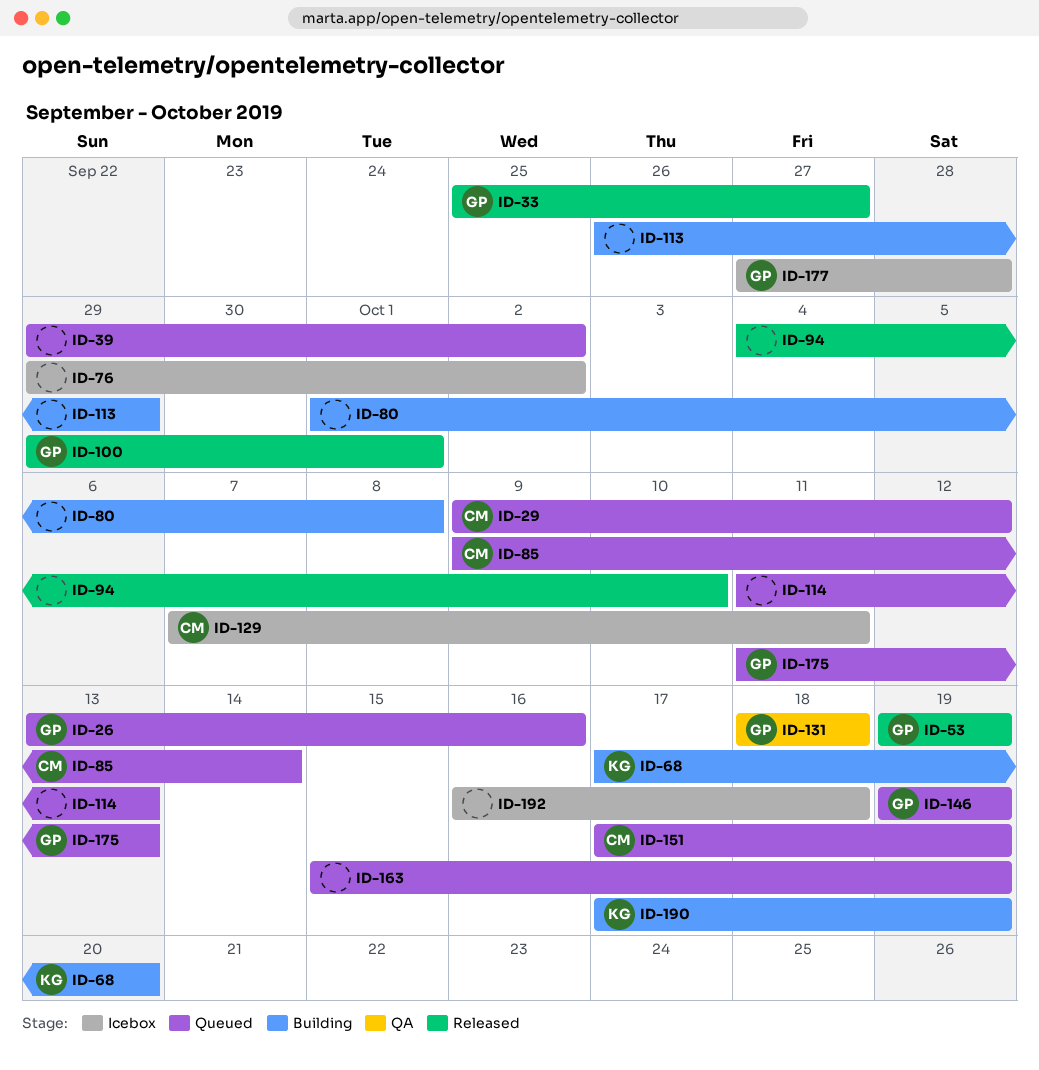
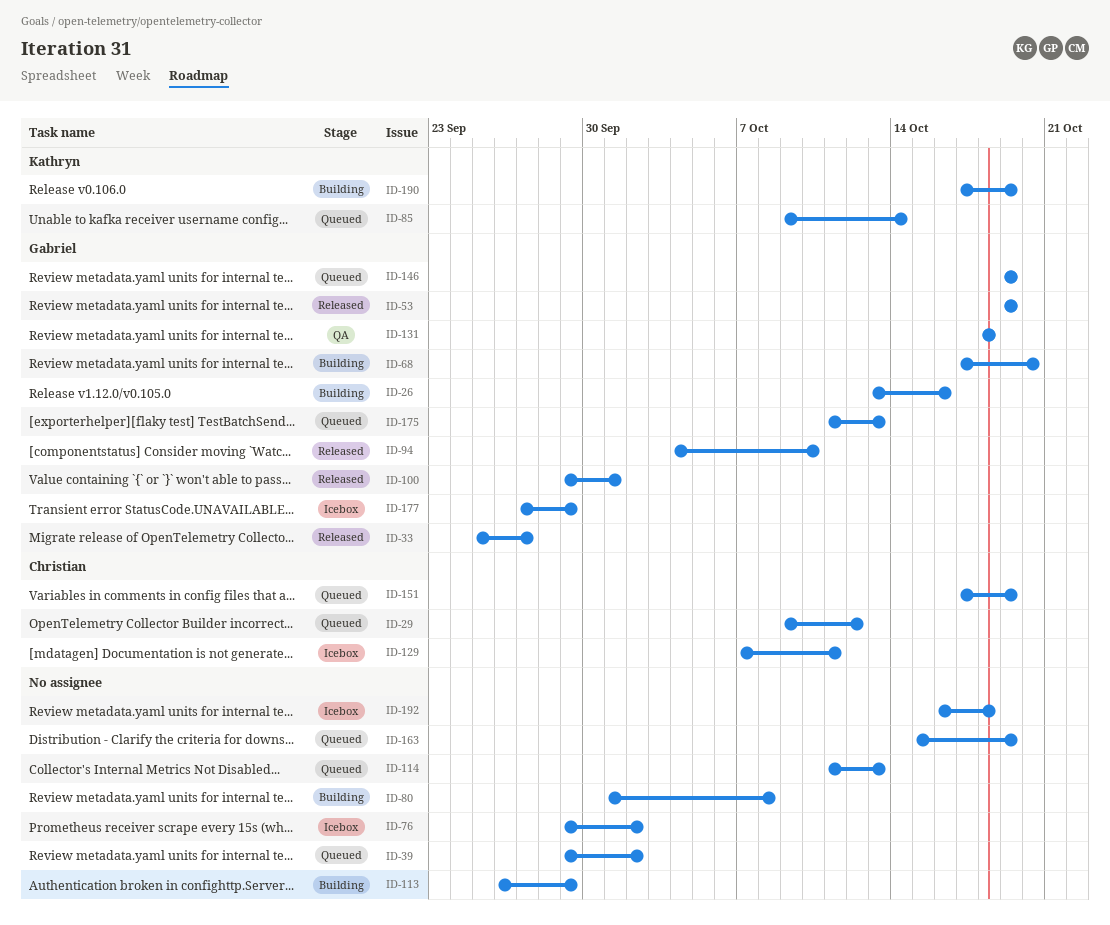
ID-26, status: Queued -> Building
ID-68, owner: Kathryn -> Gabriel
ID-85, owner: Christian -> Kathryn
ID-94, owner: none -> Gabriel
ID-177, due: Sep 28 -> Sep 29

